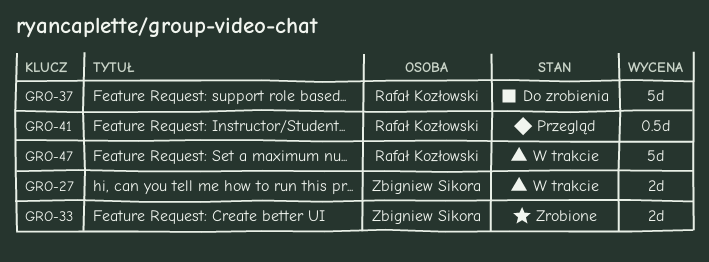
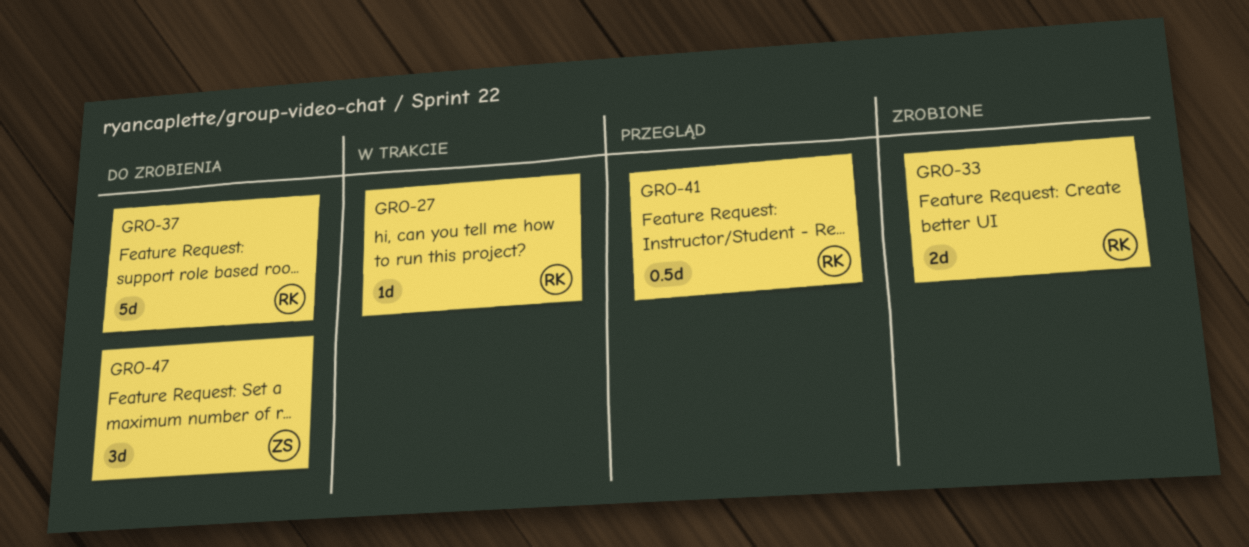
GRO-27, owner: Zbigniew Sikora -> Rafał Kozłowski
GRO-27, estimate: 2d -> 1d
GRO-33, owner: Zbigniew Sikora -> Rafał Kozłowski
GRO-47, status: W trakcie -> Do zrobienia
GRO-47, owner: Rafał Kozłowski -> Zbigniew Sikora
GRO-47, estimate: 5d -> 3d

